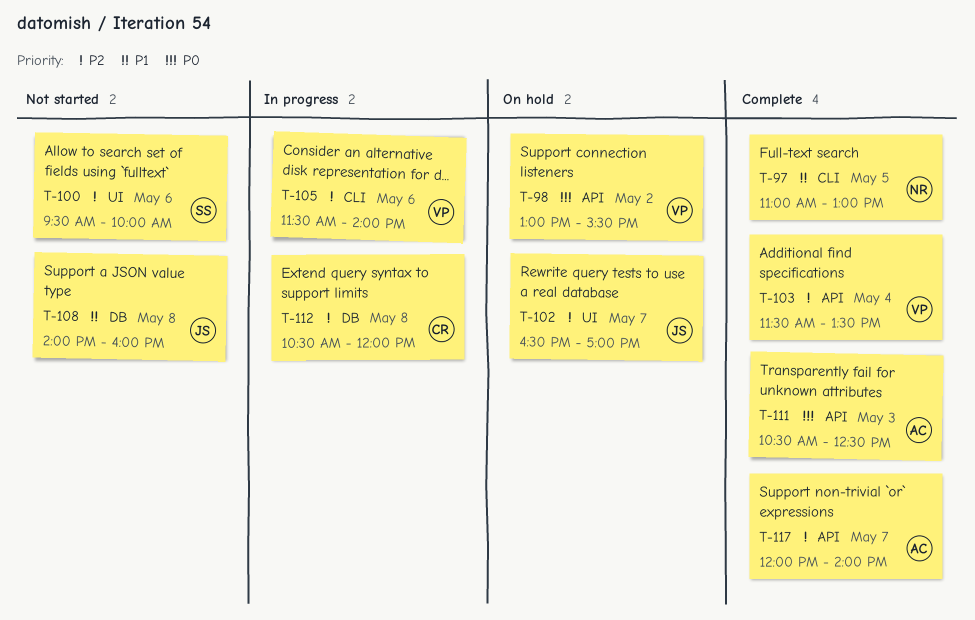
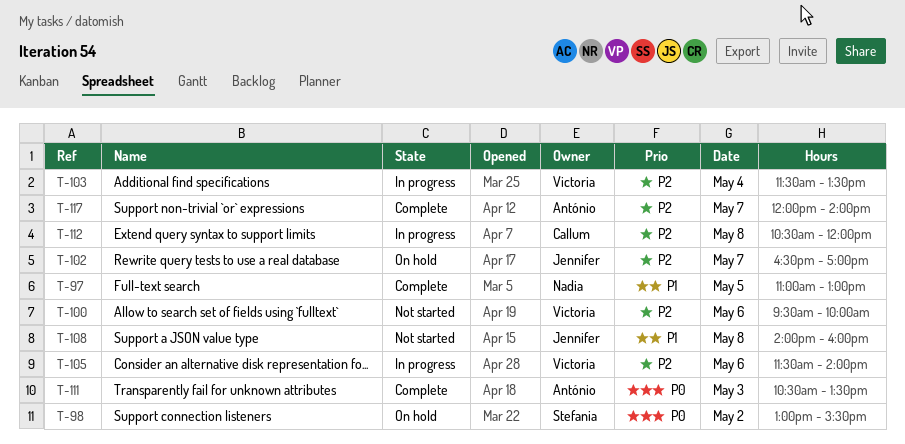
T-98, owner: Victoria -> Stefania
T-100, owner: Stefania -> Victoria
T-103, status: Complete -> In progress
T-111, ends: 12:30 -> 13:30

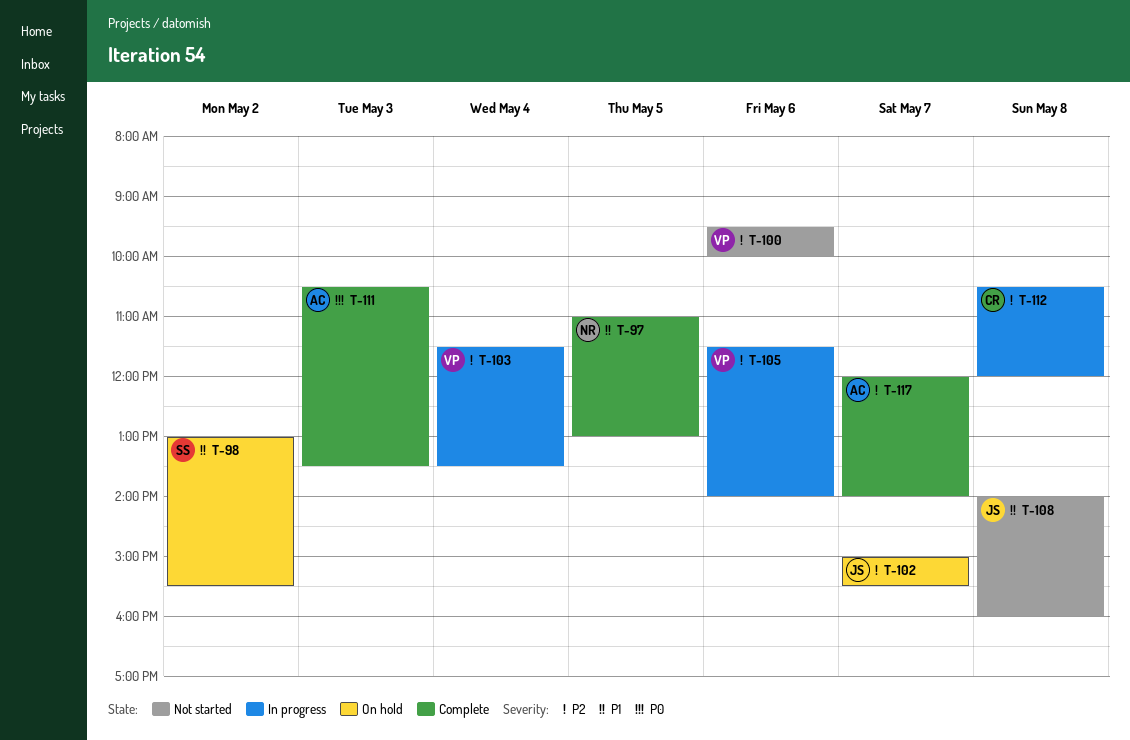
T-98, priority: P0 -> P1
T-102, begins: 16:30 -> 15:00
T-102, ends: 17:00 -> 15:30

